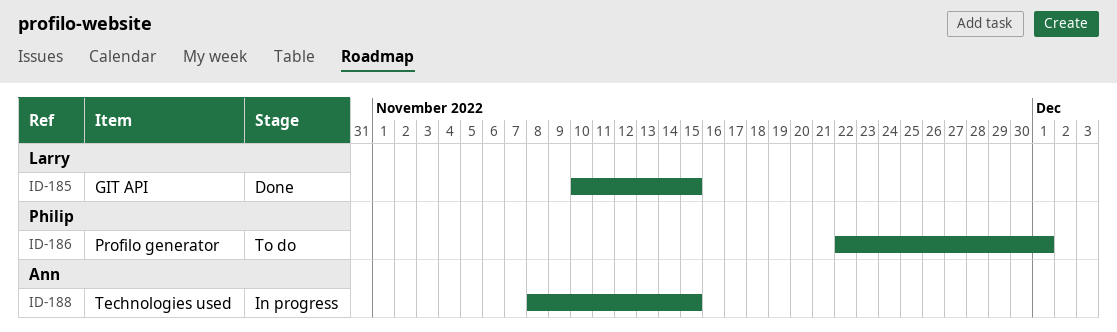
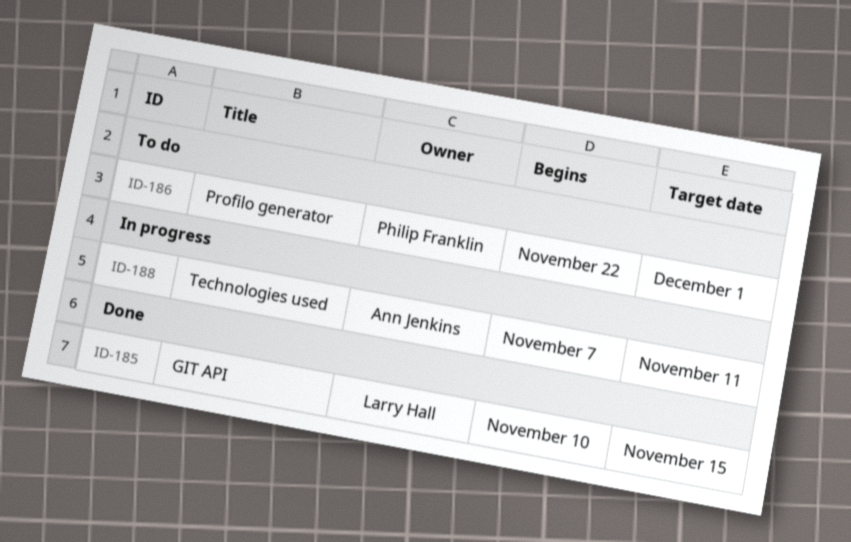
ID-188, start: Nov 8 -> Nov 7
ID-188, due: Nov 15 -> Nov 11

